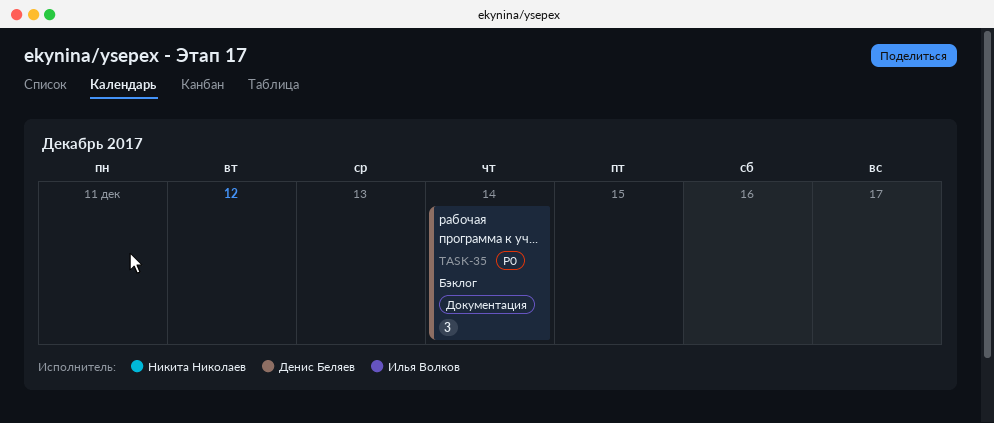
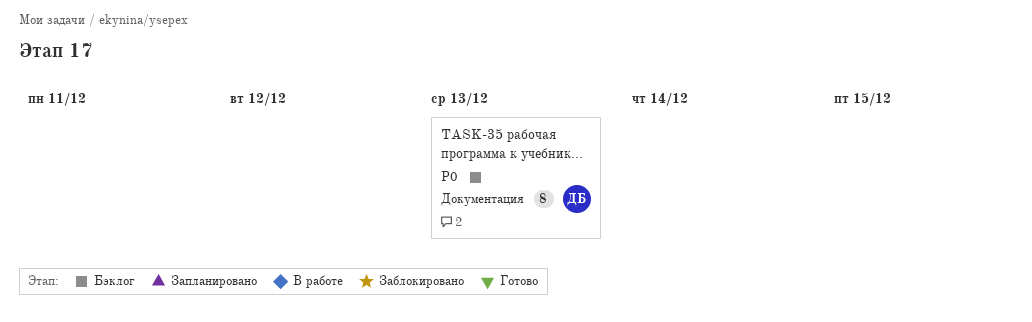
TASK-35, estimate: 3 -> 8
TASK-35, due: Dec 14 -> Dec 13

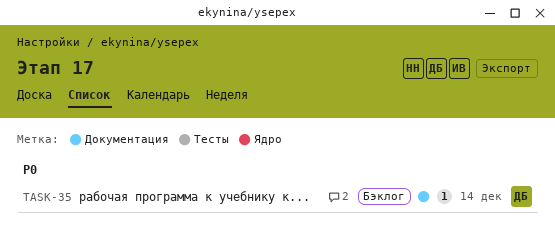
TASK-35, estimate: 8 -> 1
TASK-35, due: Dec 13 -> Dec 14

